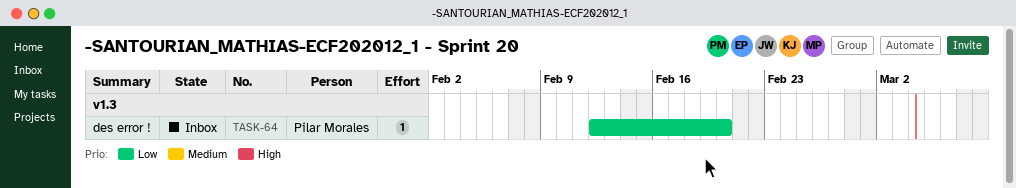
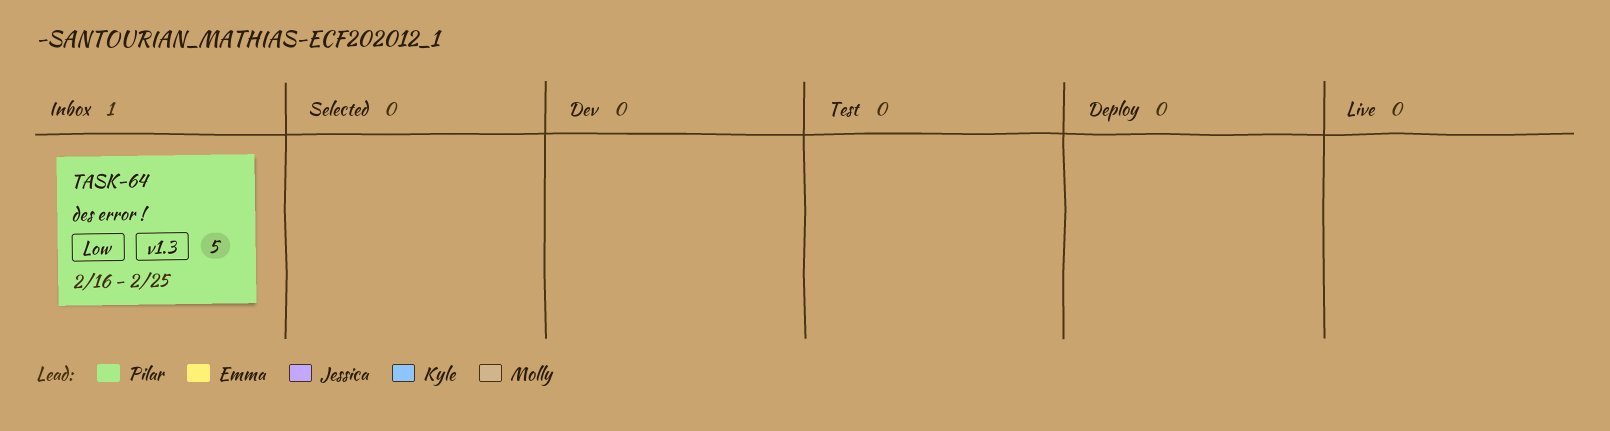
TASK-64, estimate: 1 -> 5
TASK-64, start: Feb 12 -> Feb 16
TASK-64, due: Feb 20 -> Feb 25

